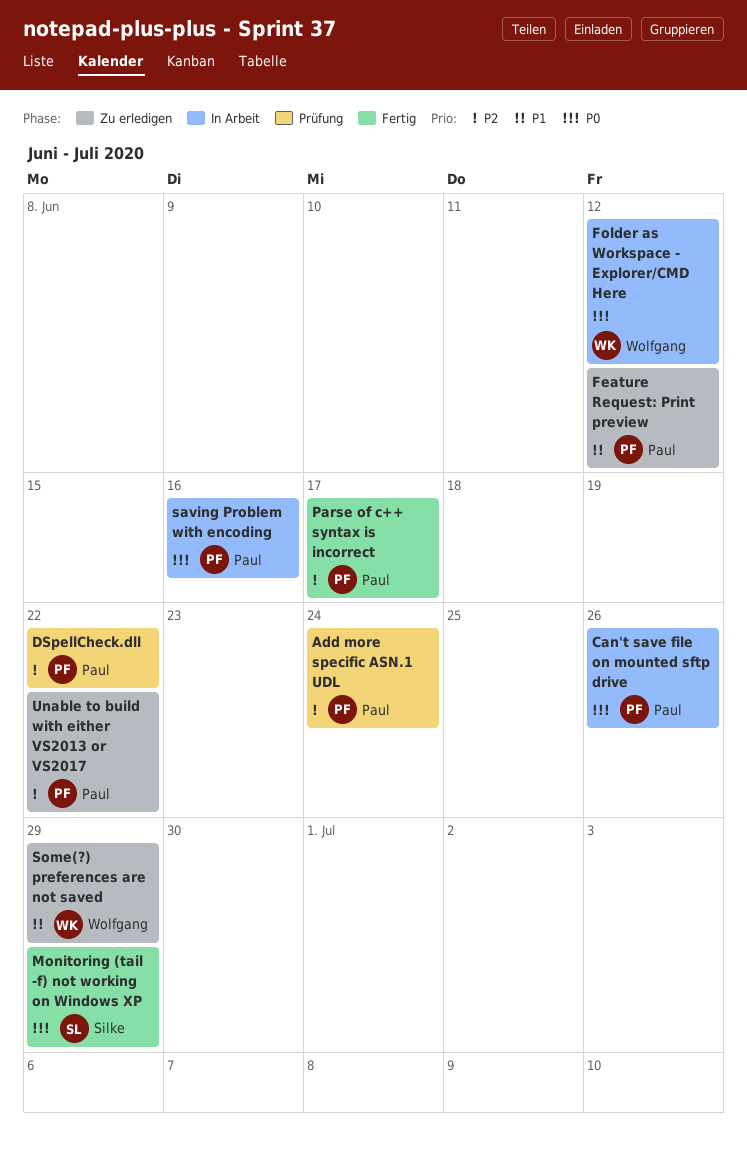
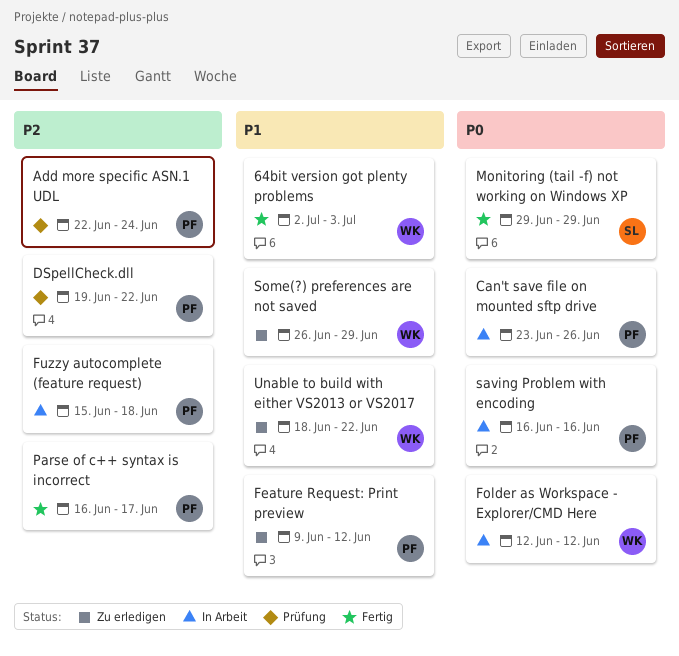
64bit version got plenty problems: none -> present
Fuzzy autocomplete (feature request): none -> present
Unable to build with either VS2013 or VS2017, owner: Paul -> Wolfgang
Unable to build with either VS2013 or VS2017, priority: P2 -> P1

